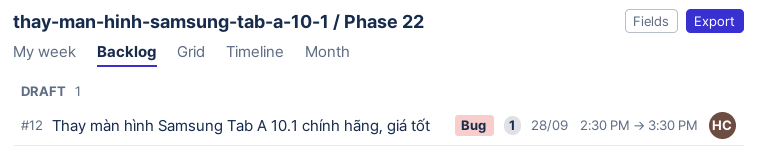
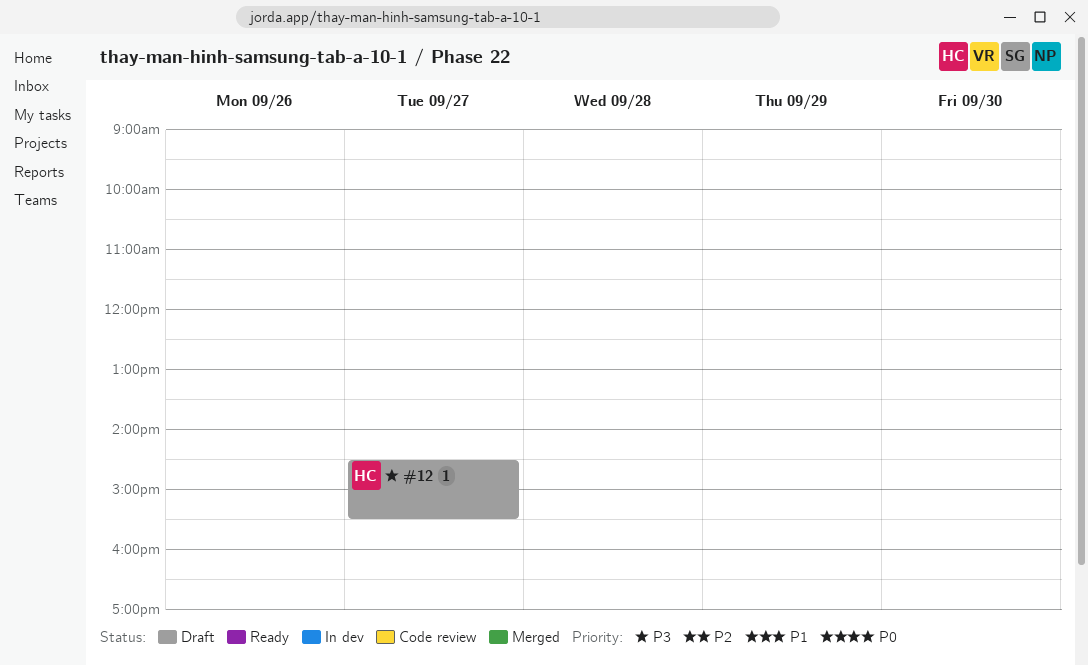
#12, day: Sep 28 -> Sep 27

